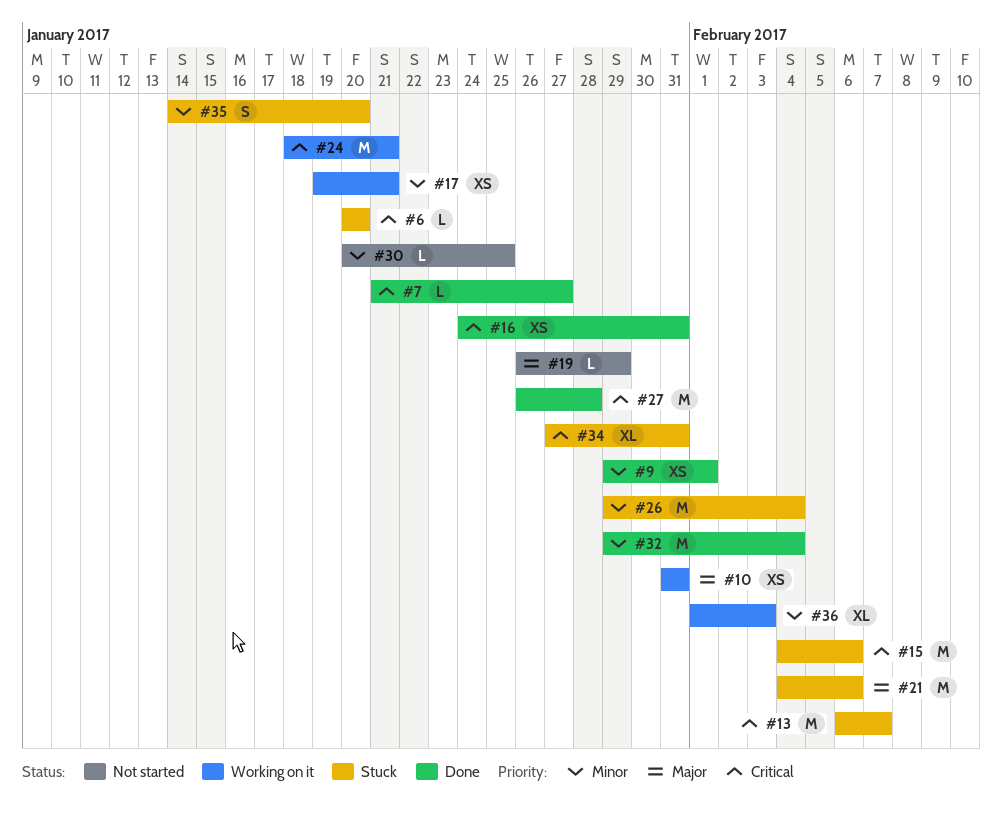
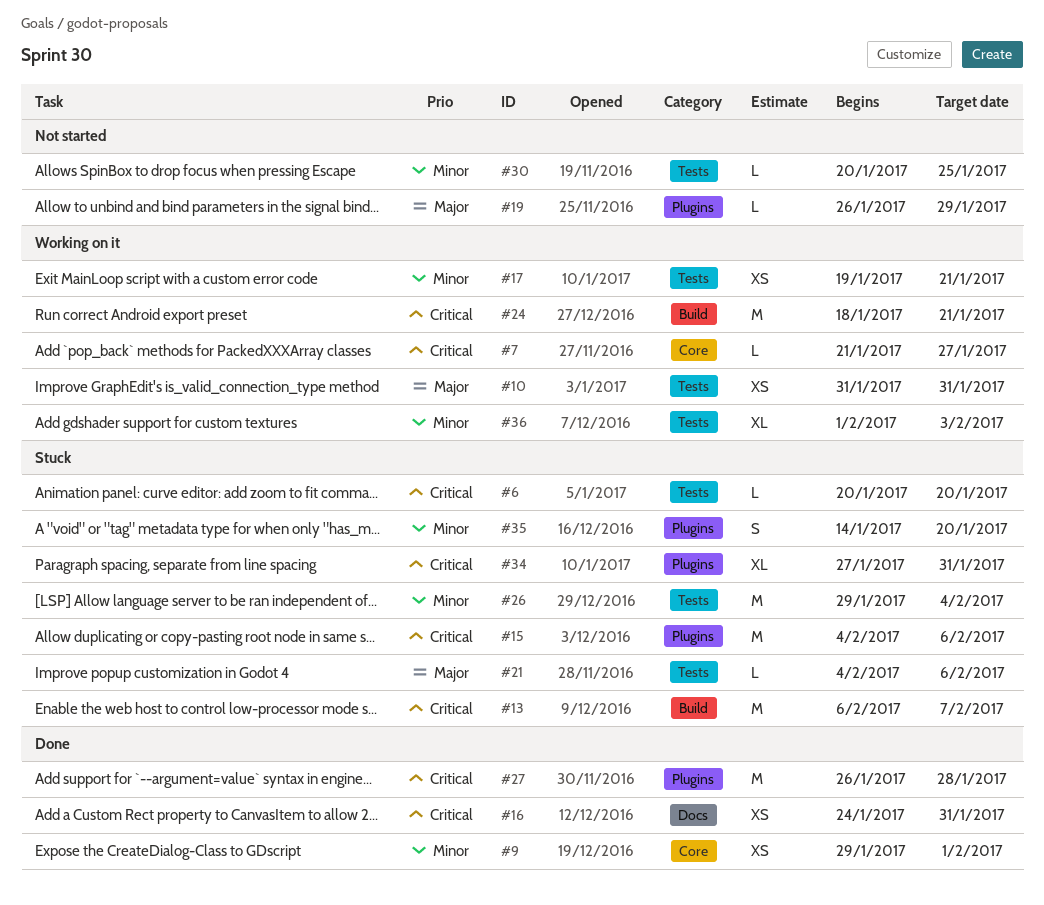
#7, status: Done -> Working on it
#21, estimate: M -> L
#32: present -> none

